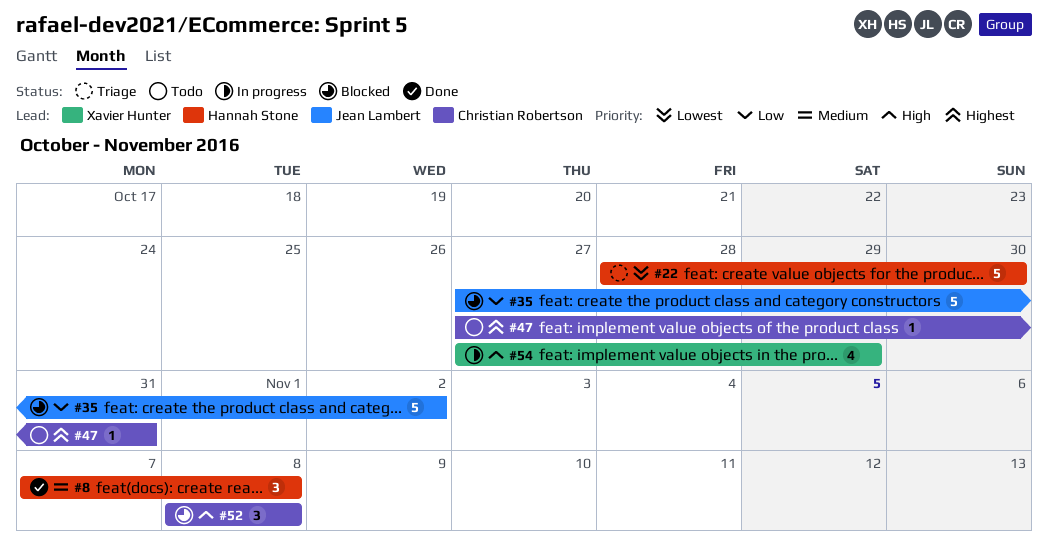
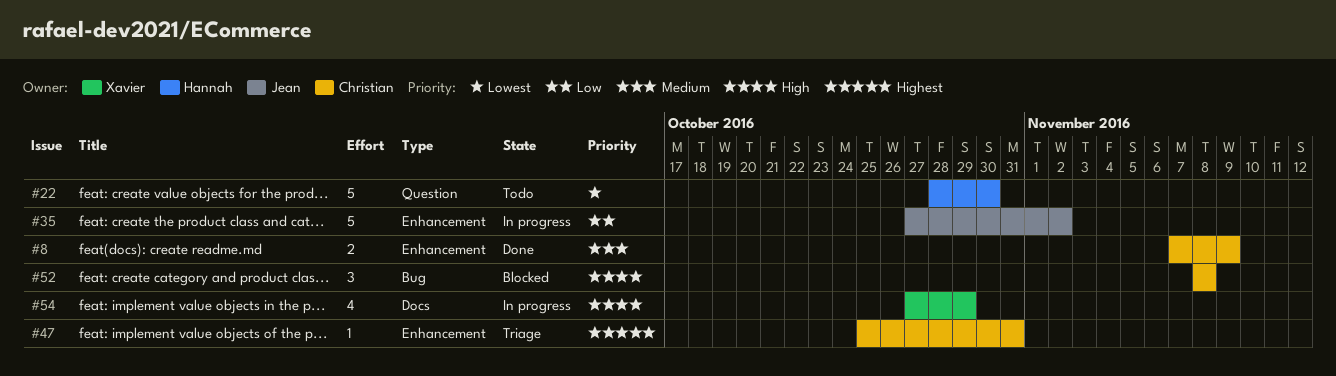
#8, owner: Hannah Stone -> Christian Robertson
#8, estimate: 3 -> 2
#8, due: Nov 8 -> Nov 9
#22, status: Triage -> Todo
#35, status: Blocked -> In progress
#47, status: Todo -> Triage
#47, start: Oct 27 -> Oct 25

